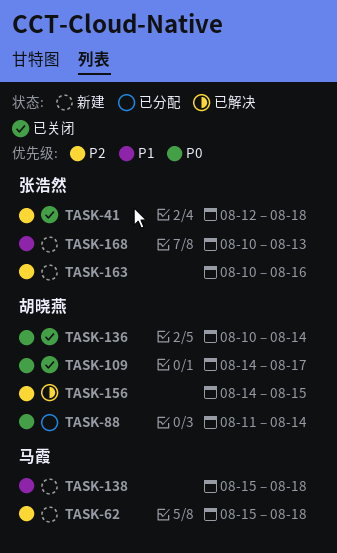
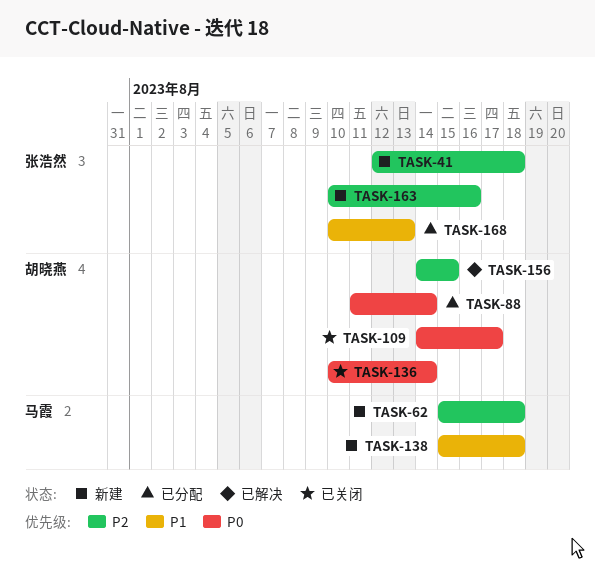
TASK-41, status: 已关闭 -> 新建
TASK-168, status: 新建 -> 已分配

